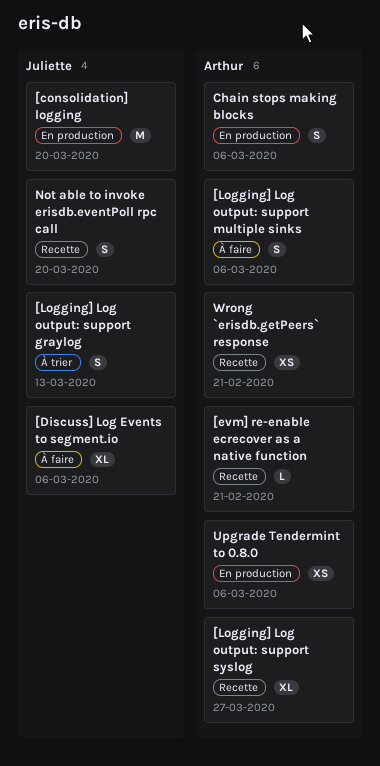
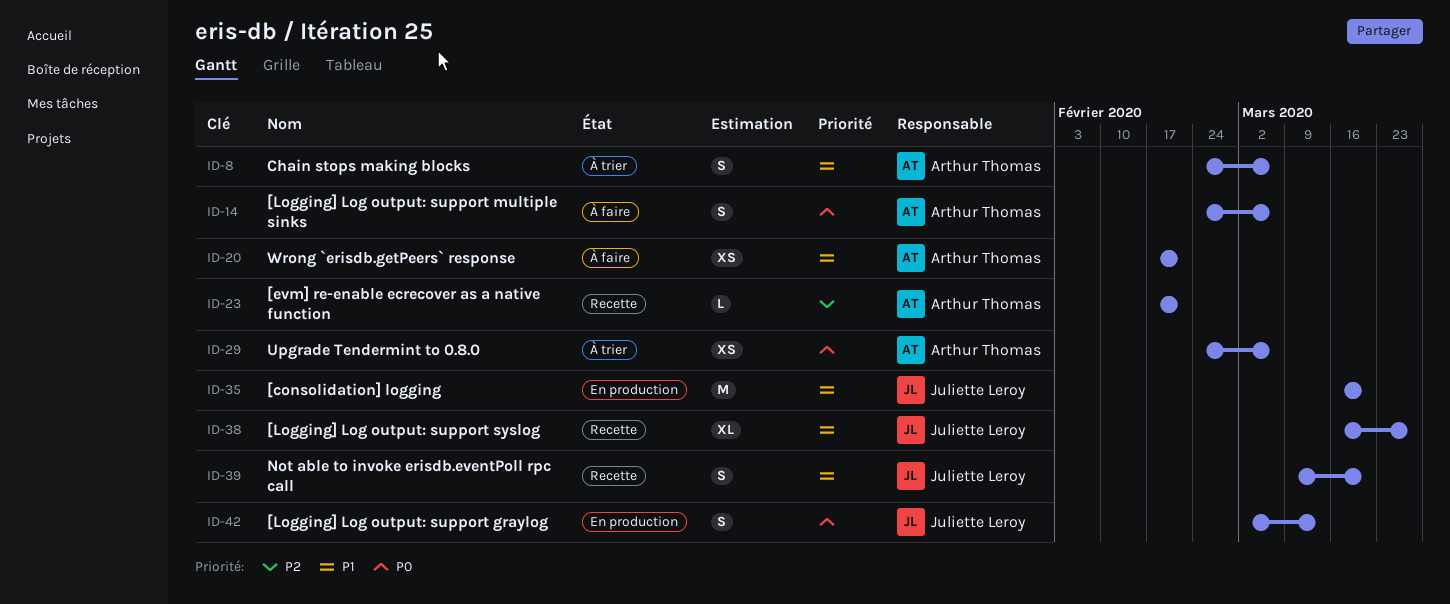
[Discuss] Log Events to segment.io: present -> none
[Logging] Log output: support graylog, status: À trier -> En production
[Logging] Log output: support syslog, owner: Arthur Thomas -> Juliette Leroy
Chain stops making blocks, status: En production -> À trier
Upgrade Tendermint to 0.8.0, status: En production -> À trier
Wrong `erisdb.getPeers` response, status: Recette -> À faire

